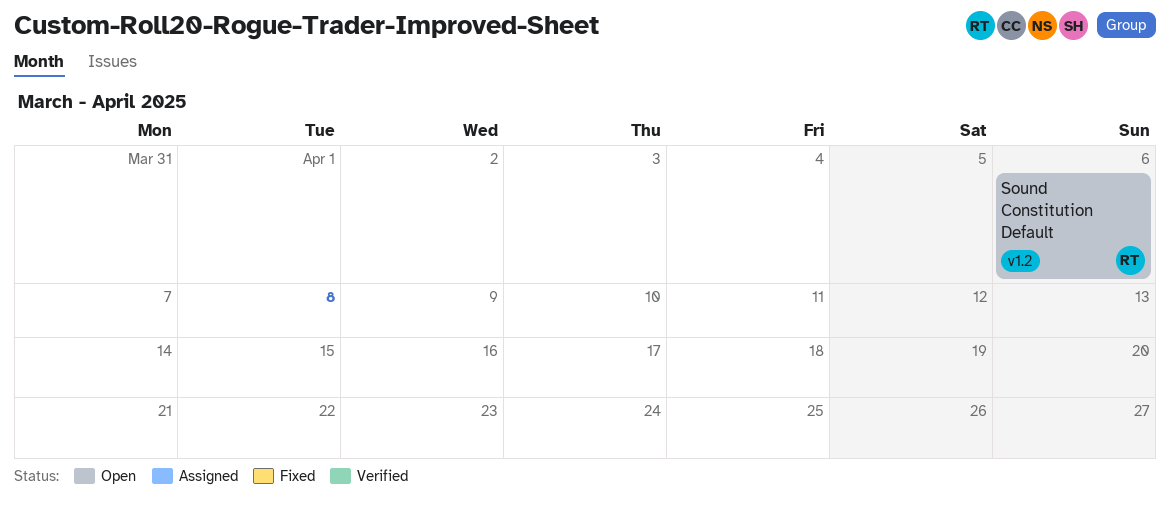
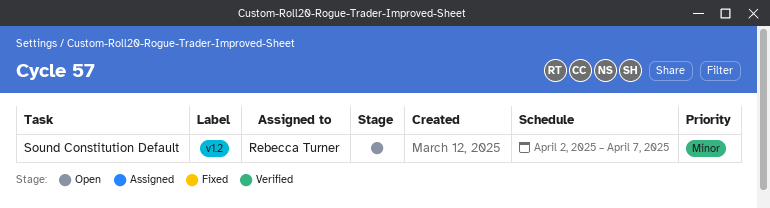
Sound Constitution Default, due: Apr 6 -> Apr 7

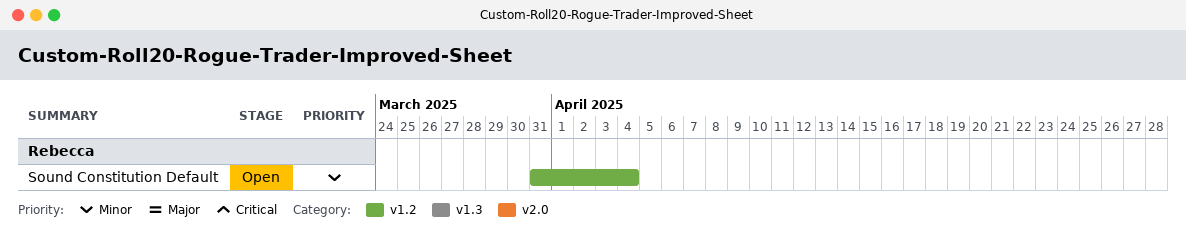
Sound Constitution Default, start: Apr 2 -> Mar 31
Sound Constitution Default, due: Apr 7 -> Apr 4

